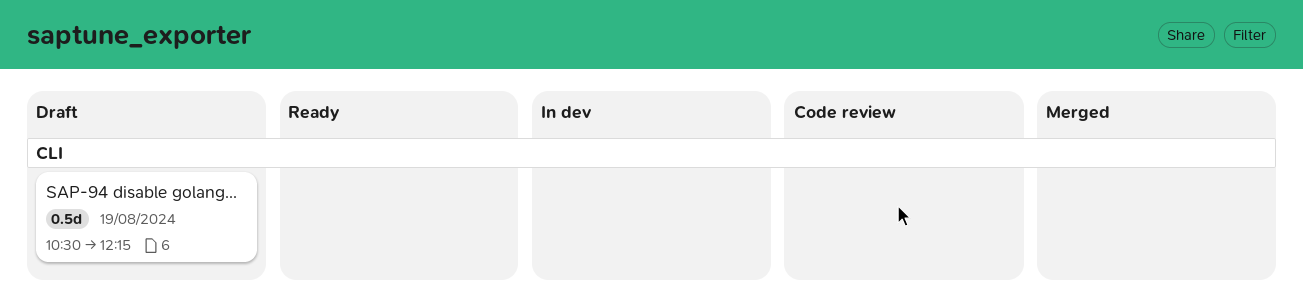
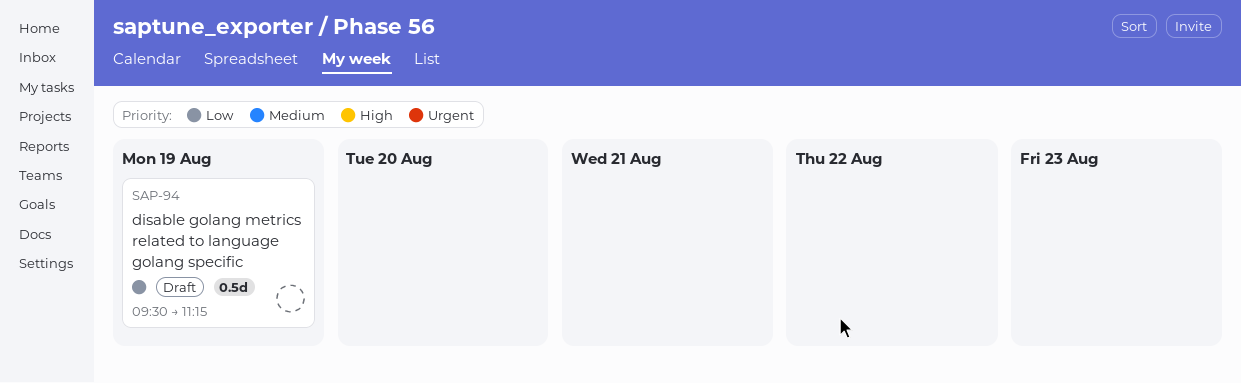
SAP-94, begins: 10:30 -> 09:30
SAP-94, ends: 12:15 -> 11:15

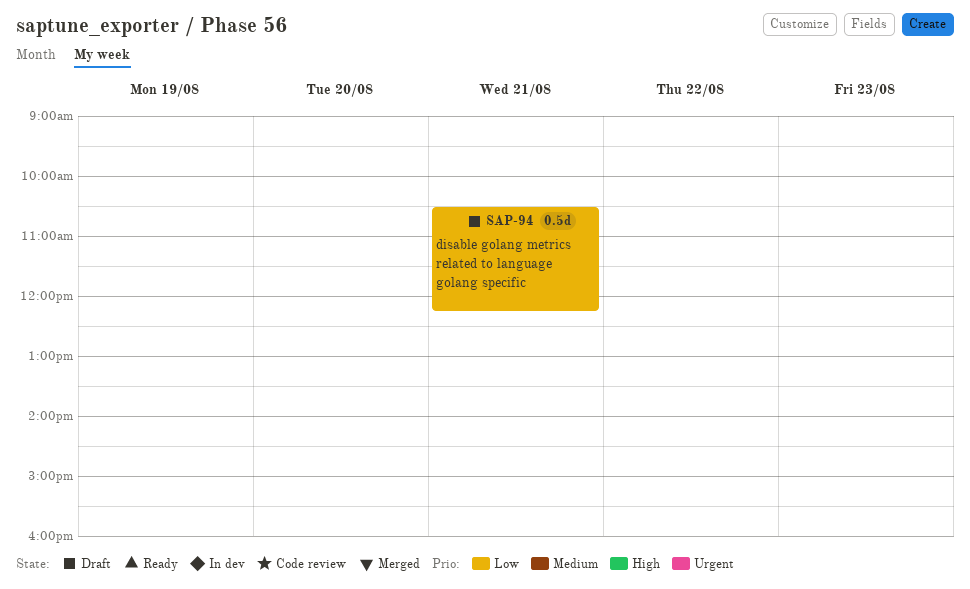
SAP-94, day: Aug 19 -> Aug 21
SAP-94, begins: 09:30 -> 10:30
SAP-94, ends: 11:15 -> 12:15

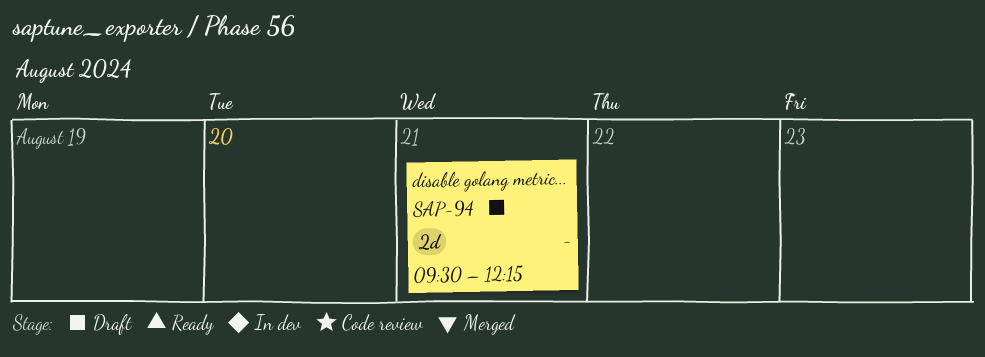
SAP-94, estimate: 0.5d -> 2d
SAP-94, begins: 10:30 -> 09:30

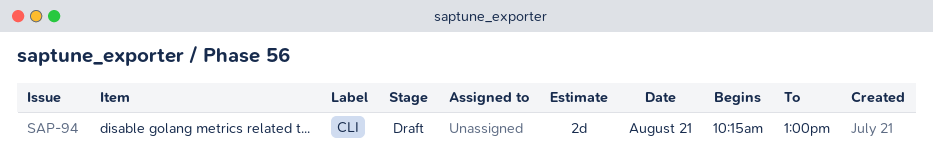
SAP-94, begins: 09:30 -> 10:15
SAP-94, ends: 12:15 -> 13:00

